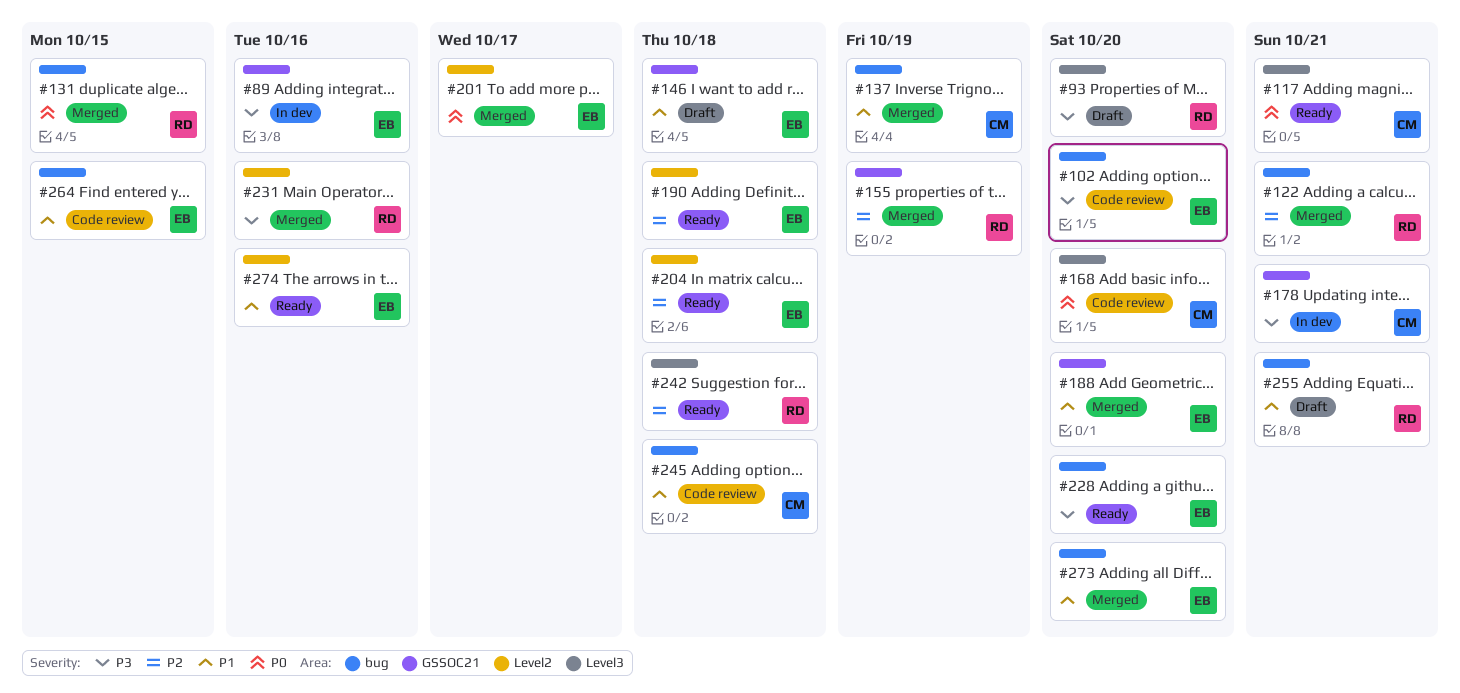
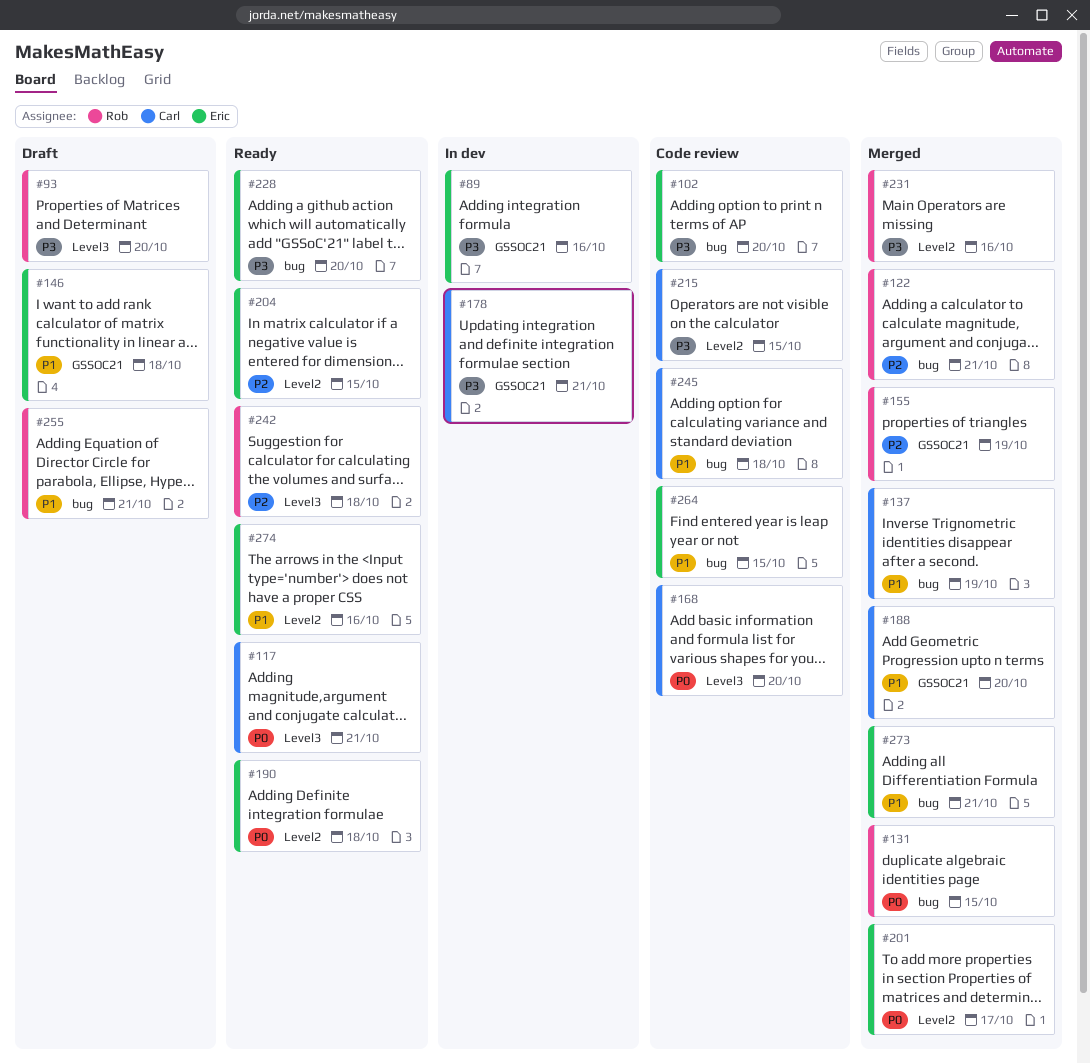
#188, owner: Eric -> Carl
#190, priority: P2 -> P0
#204, due: Oct 18 -> Oct 15
#215: none -> present
#273, due: Oct 20 -> Oct 21

